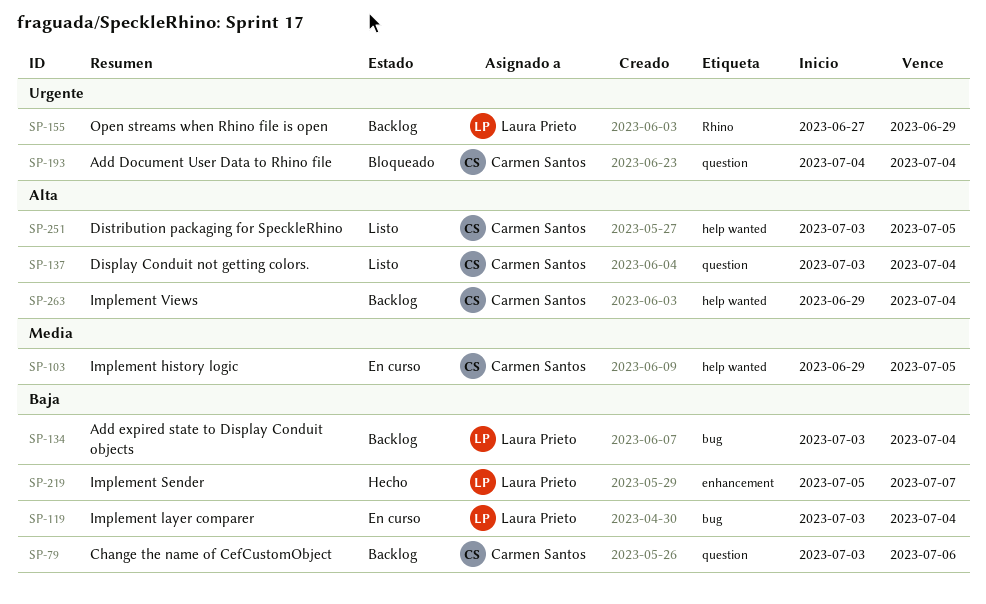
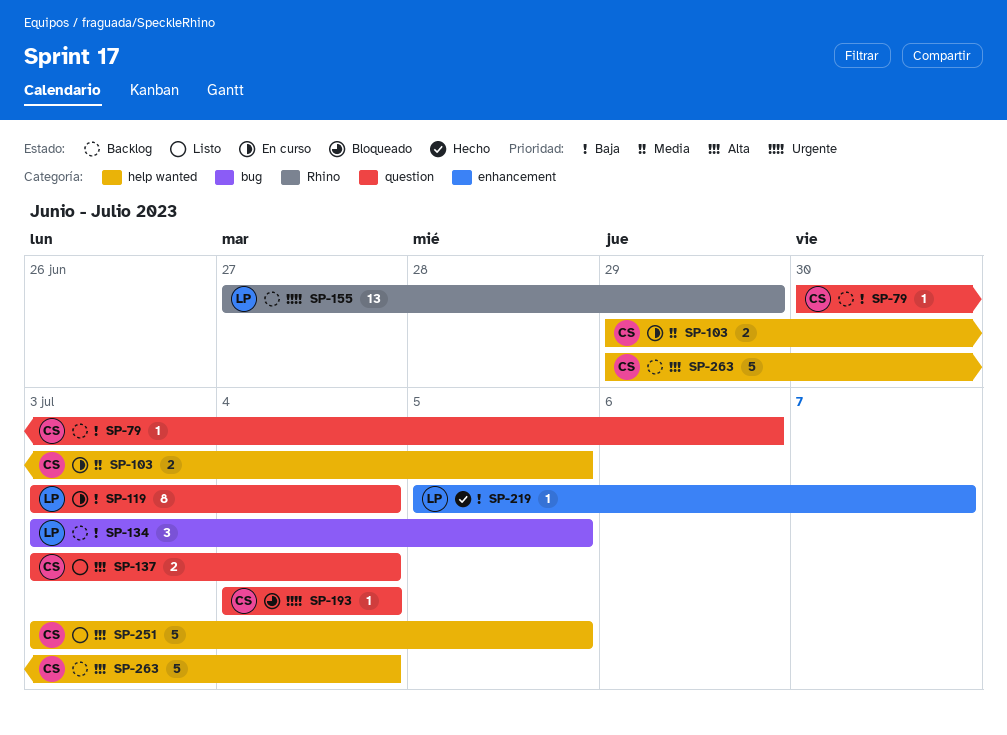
SP-79, start: Jul 3 -> Jun 30
SP-119, label: bug -> question
SP-134, due: Jul 4 -> Jul 5

